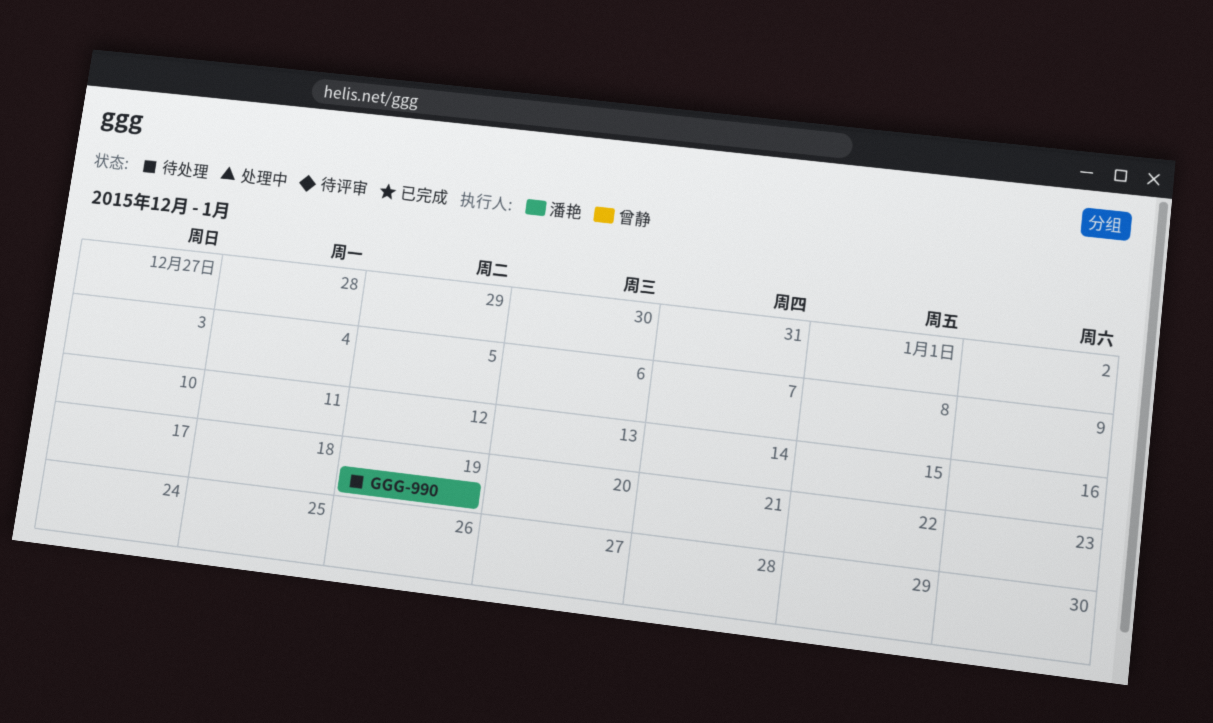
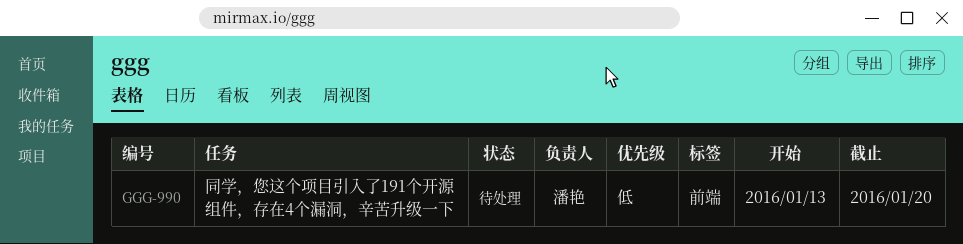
GGG-990, start: Jan 19 -> Jan 13
GGG-990, due: Jan 19 -> Jan 20

